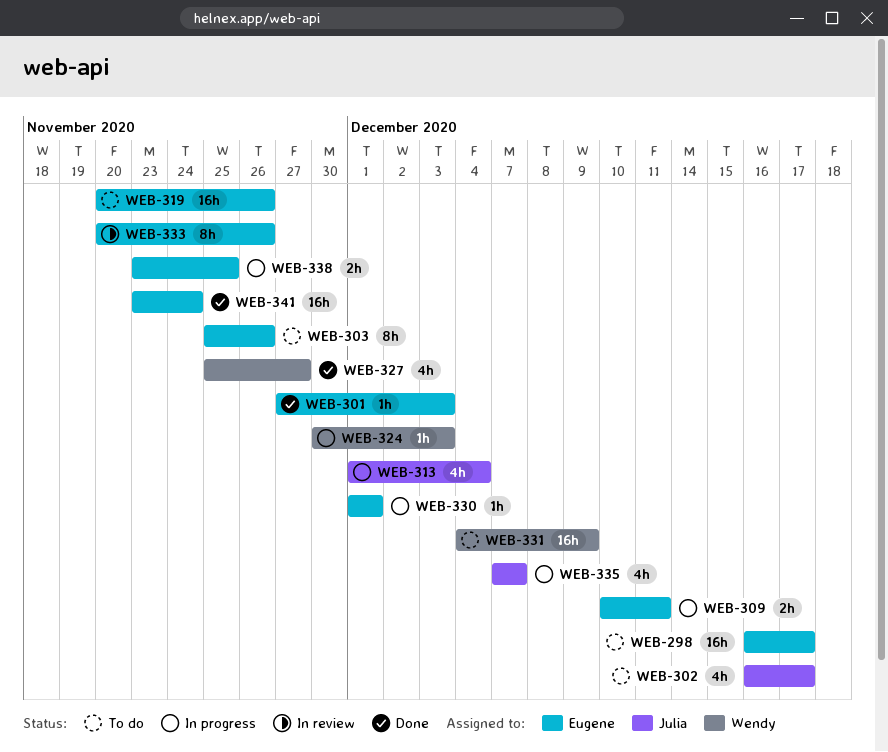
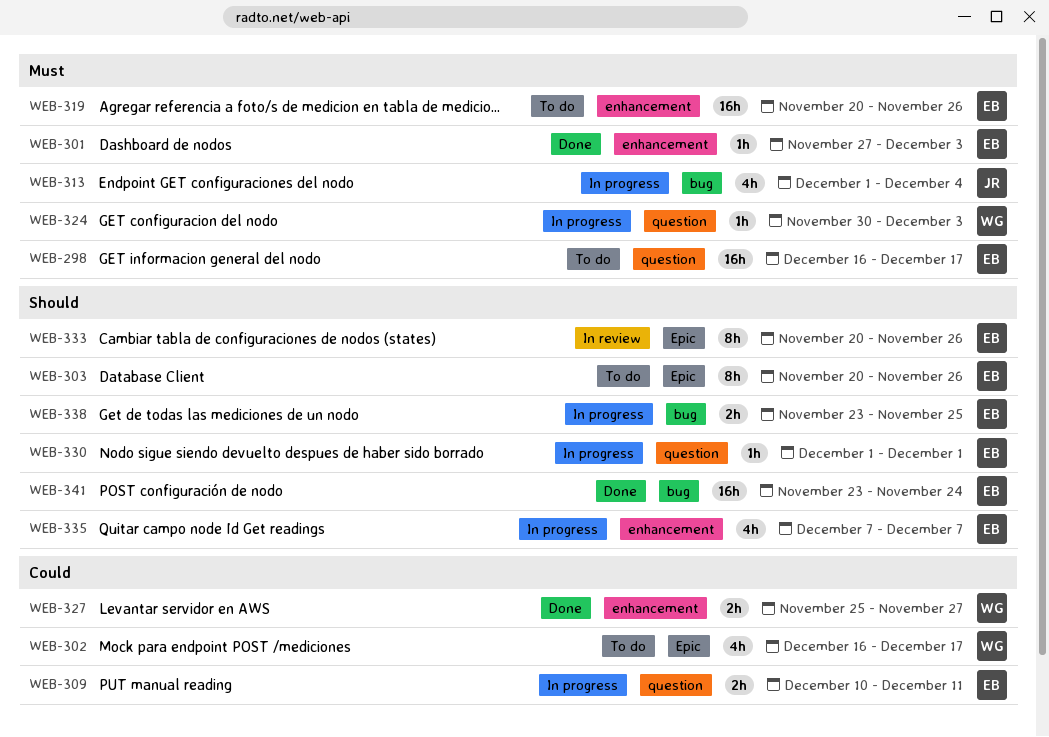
WEB-302, owner: Julia -> Wendy
WEB-303, start: Nov 25 -> Nov 20
WEB-327, estimate: 4h -> 2h
WEB-331: present -> none
WEB-335, owner: Julia -> Eugene

